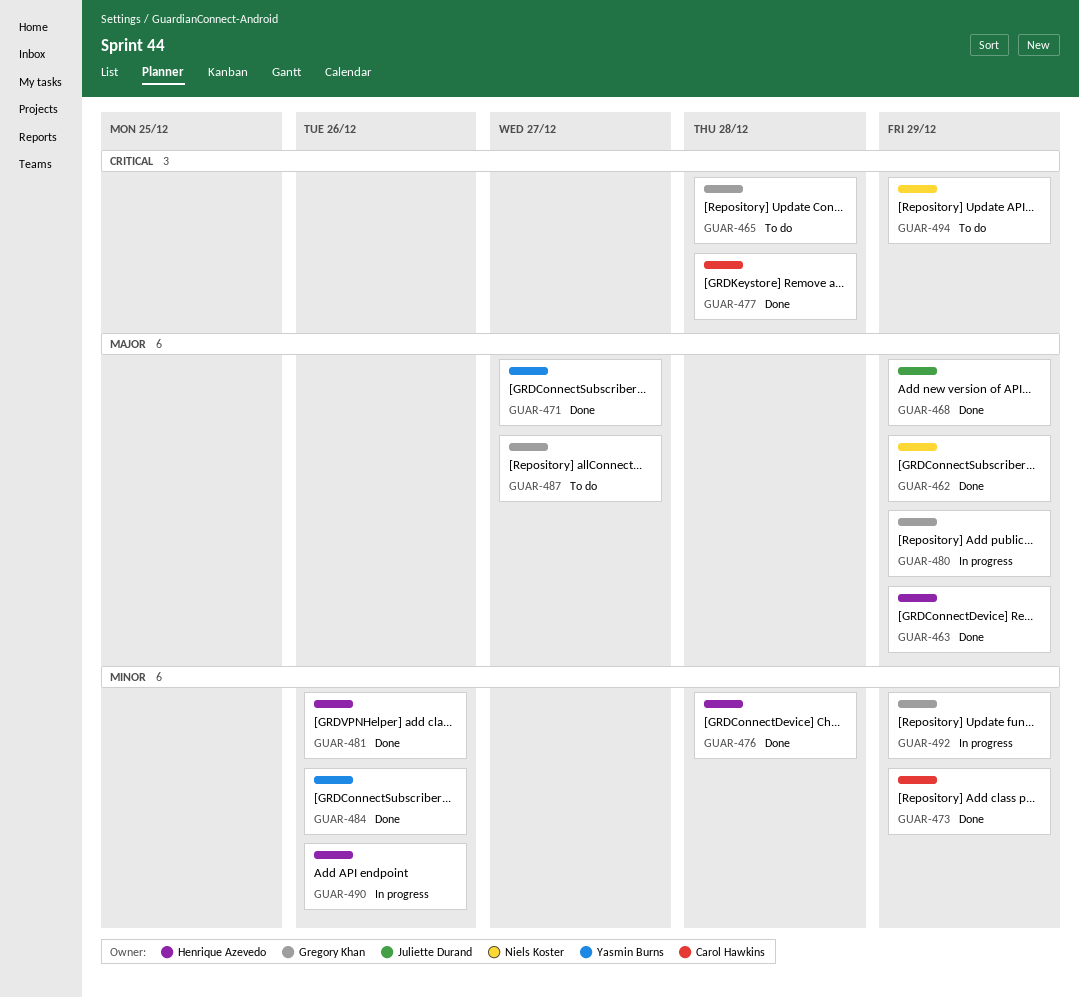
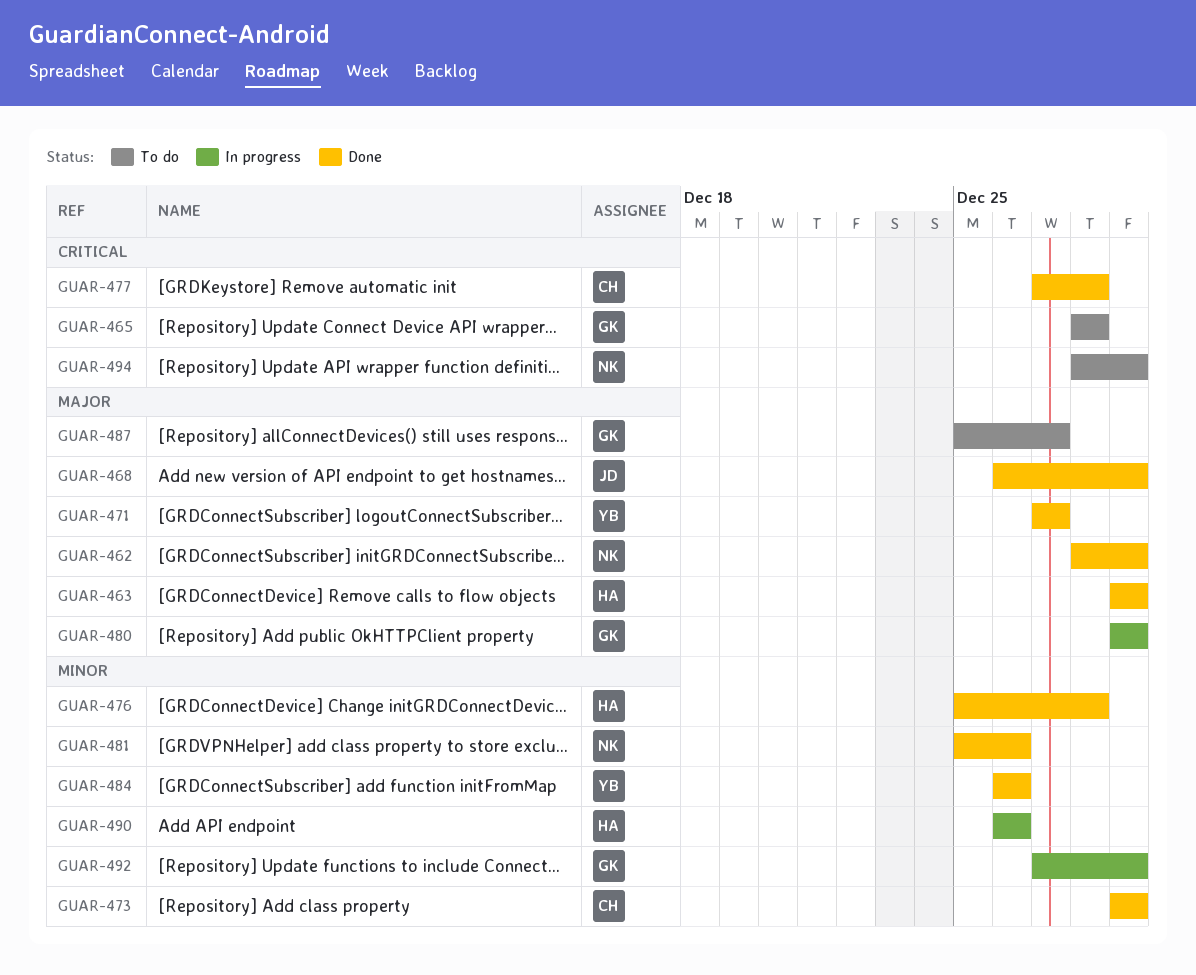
GUAR-481, owner: Henrique Azevedo -> Niels Koster

